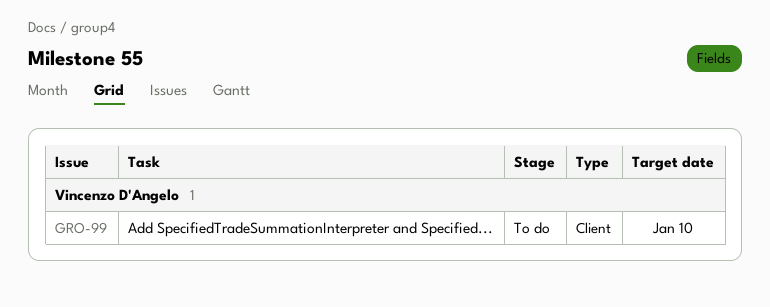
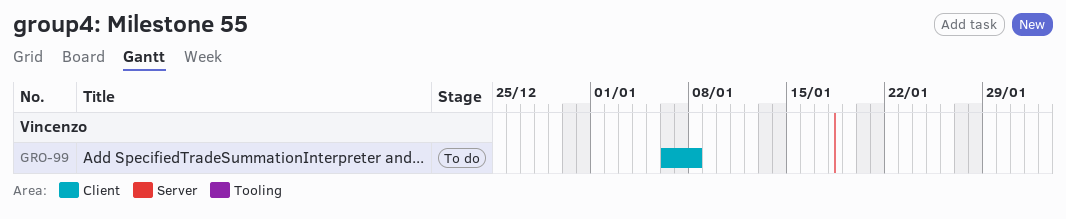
GRO-99, due: Jan 10 -> Jan 8

